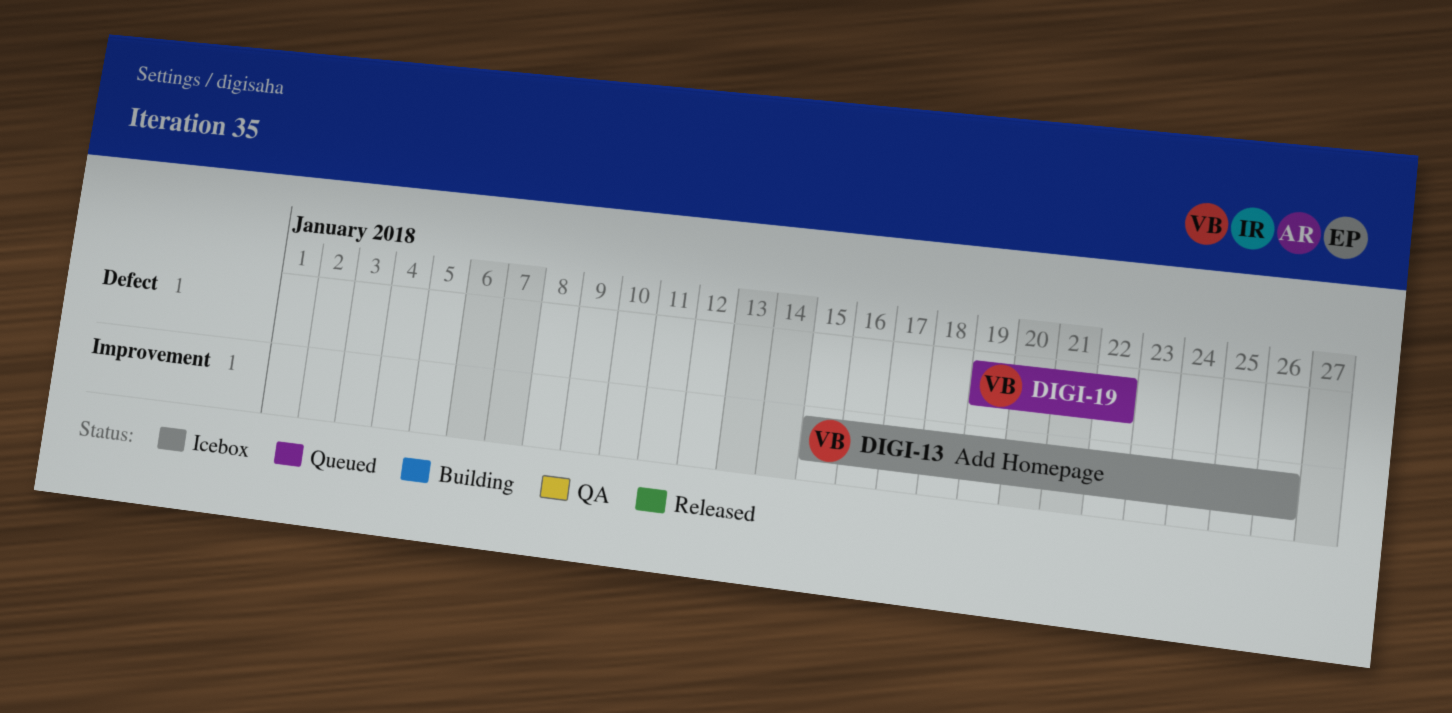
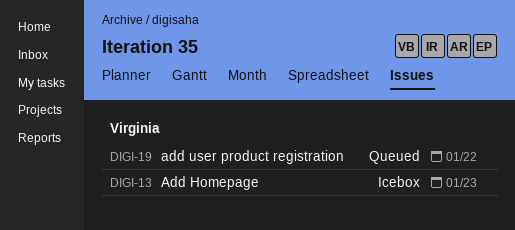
DIGI-13, due: Jan 26 -> Jan 23

